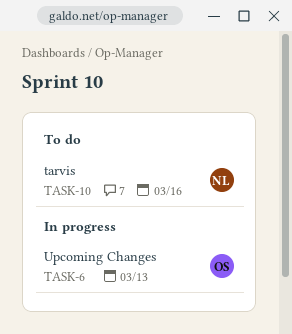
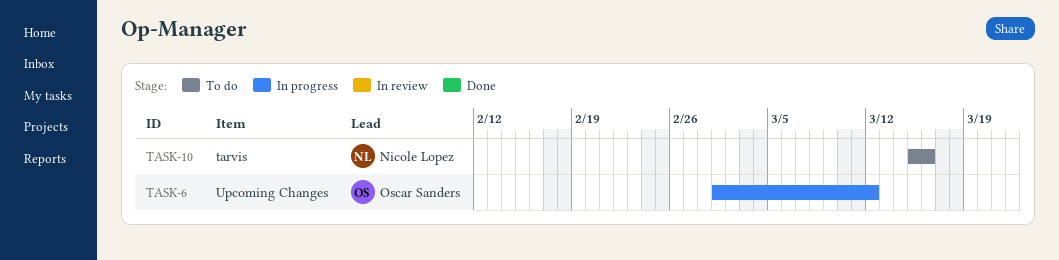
TASK-6, due: Mar 13 -> Mar 12

